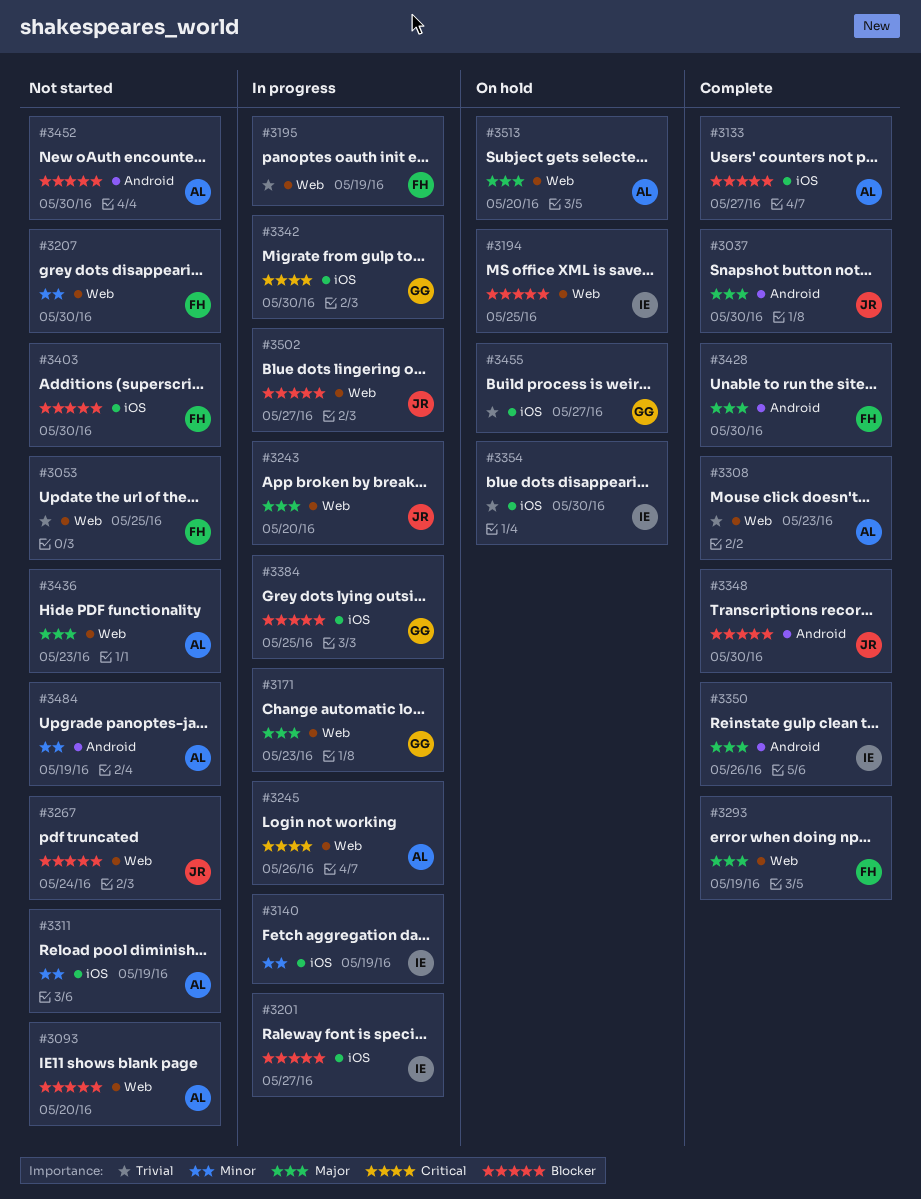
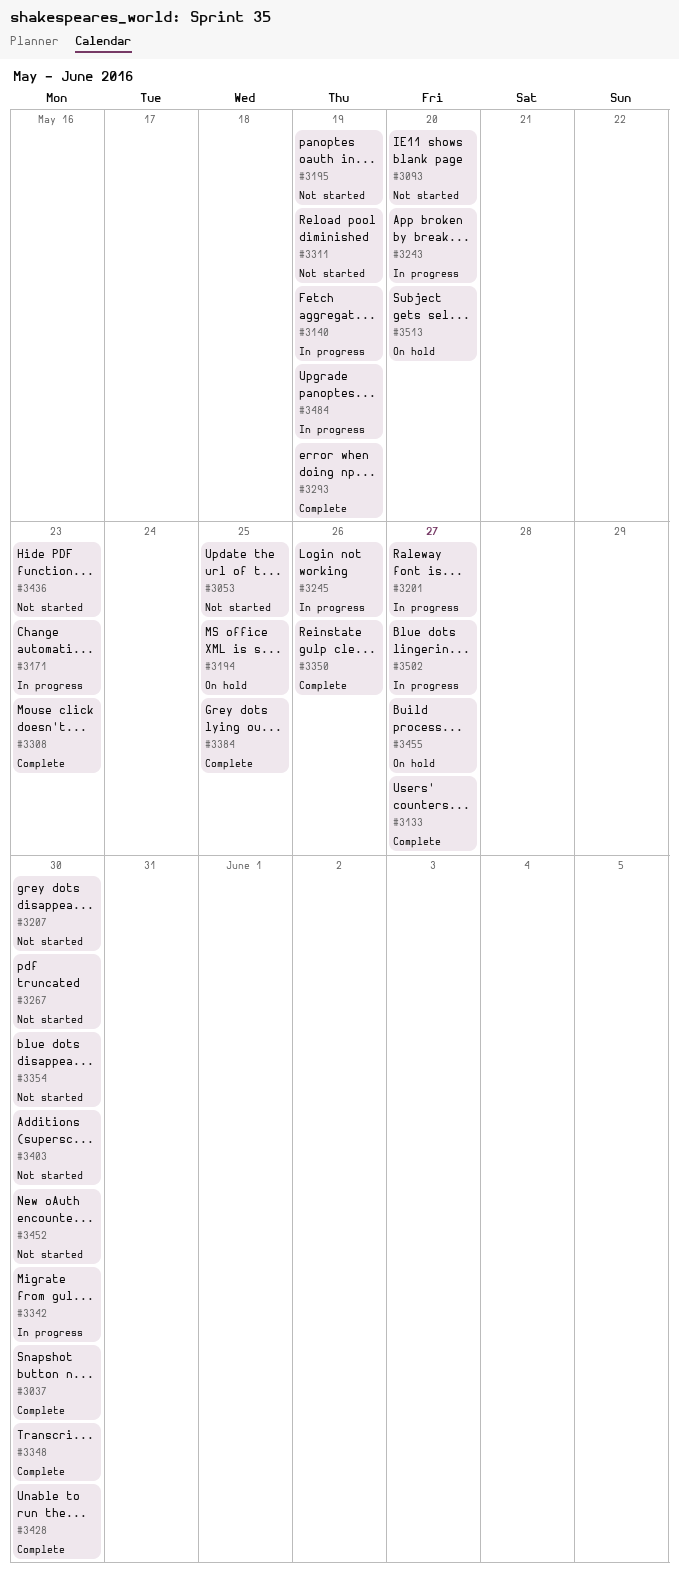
#3195, status: In progress -> Not started
#3267, due: May 24 -> May 30
#3354, status: On hold -> Not started
#3384, status: In progress -> Complete
#3484, status: Not started -> In progress

